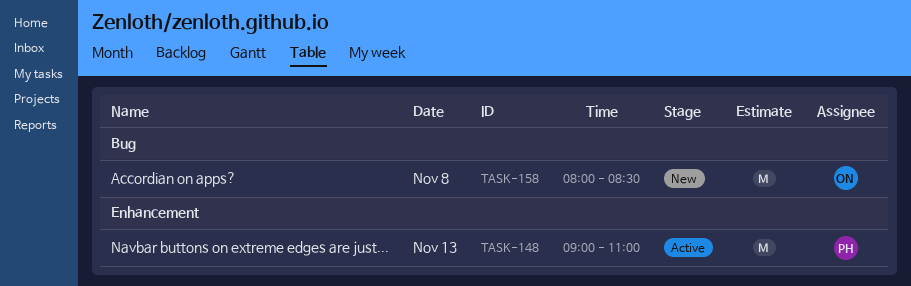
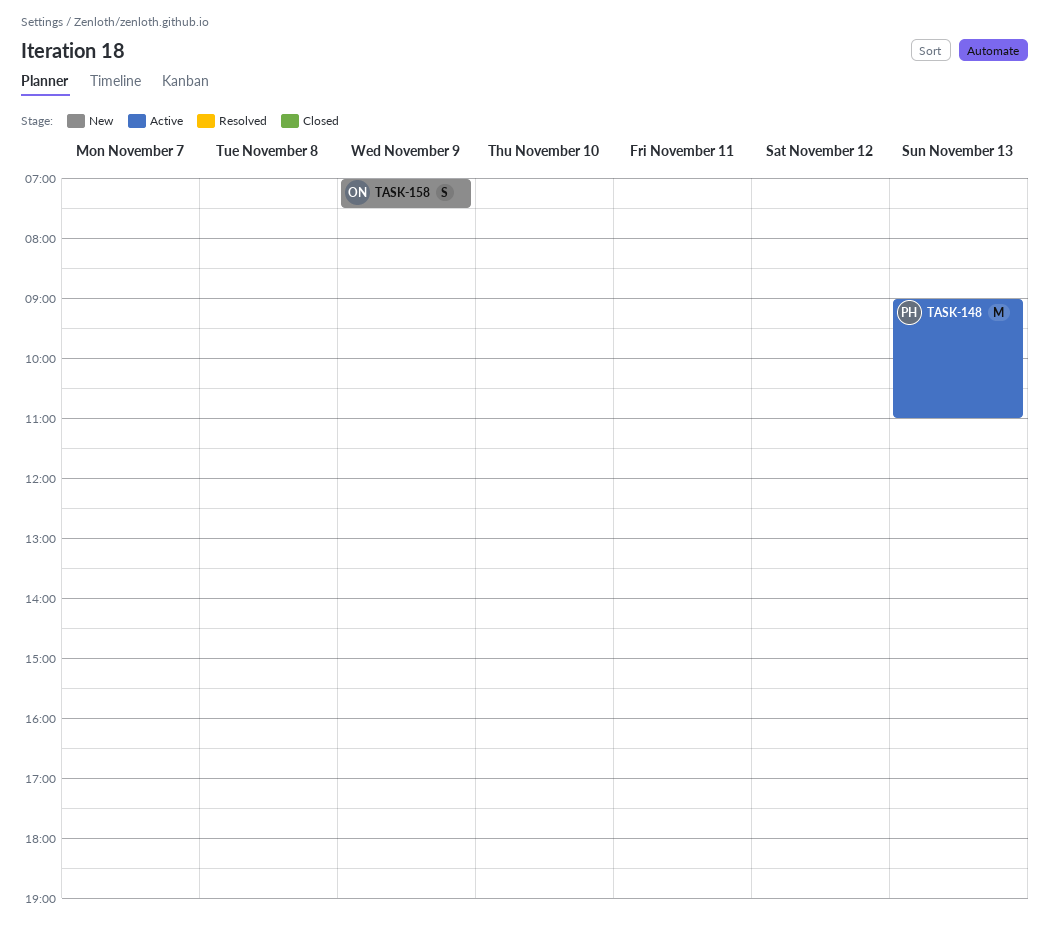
TASK-158, estimate: M -> S
TASK-158, day: Nov 8 -> Nov 9
TASK-158, begins: 08:00 -> 07:00
TASK-158, ends: 08:30 -> 07:30

